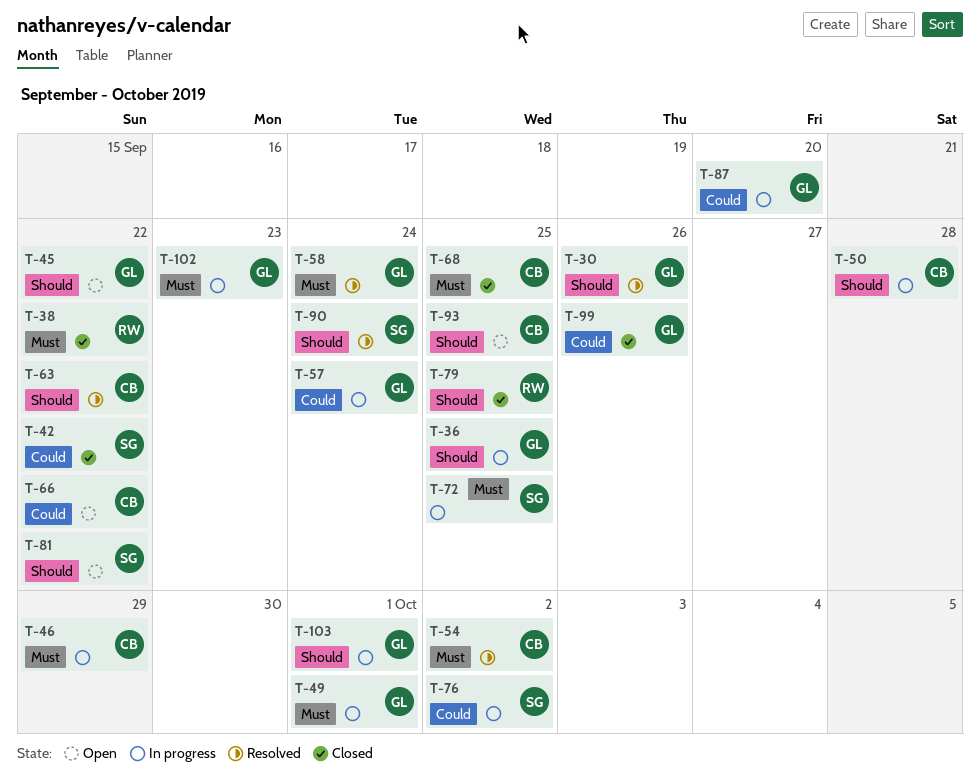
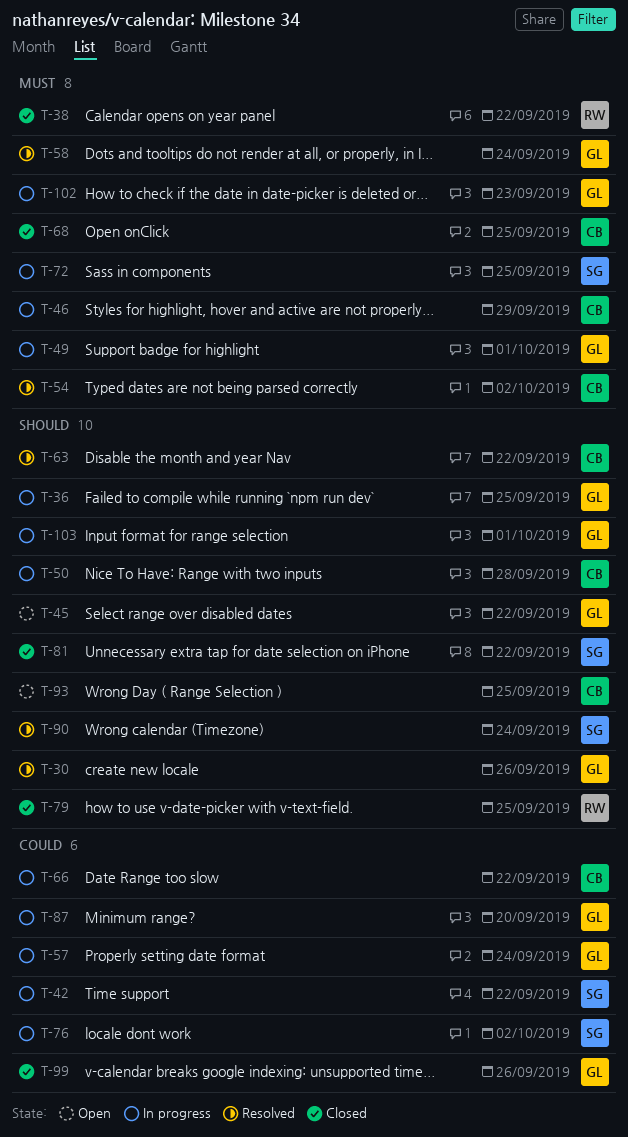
T-42, status: Closed -> In progress
T-66, status: Open -> In progress
T-81, status: Open -> Closed

